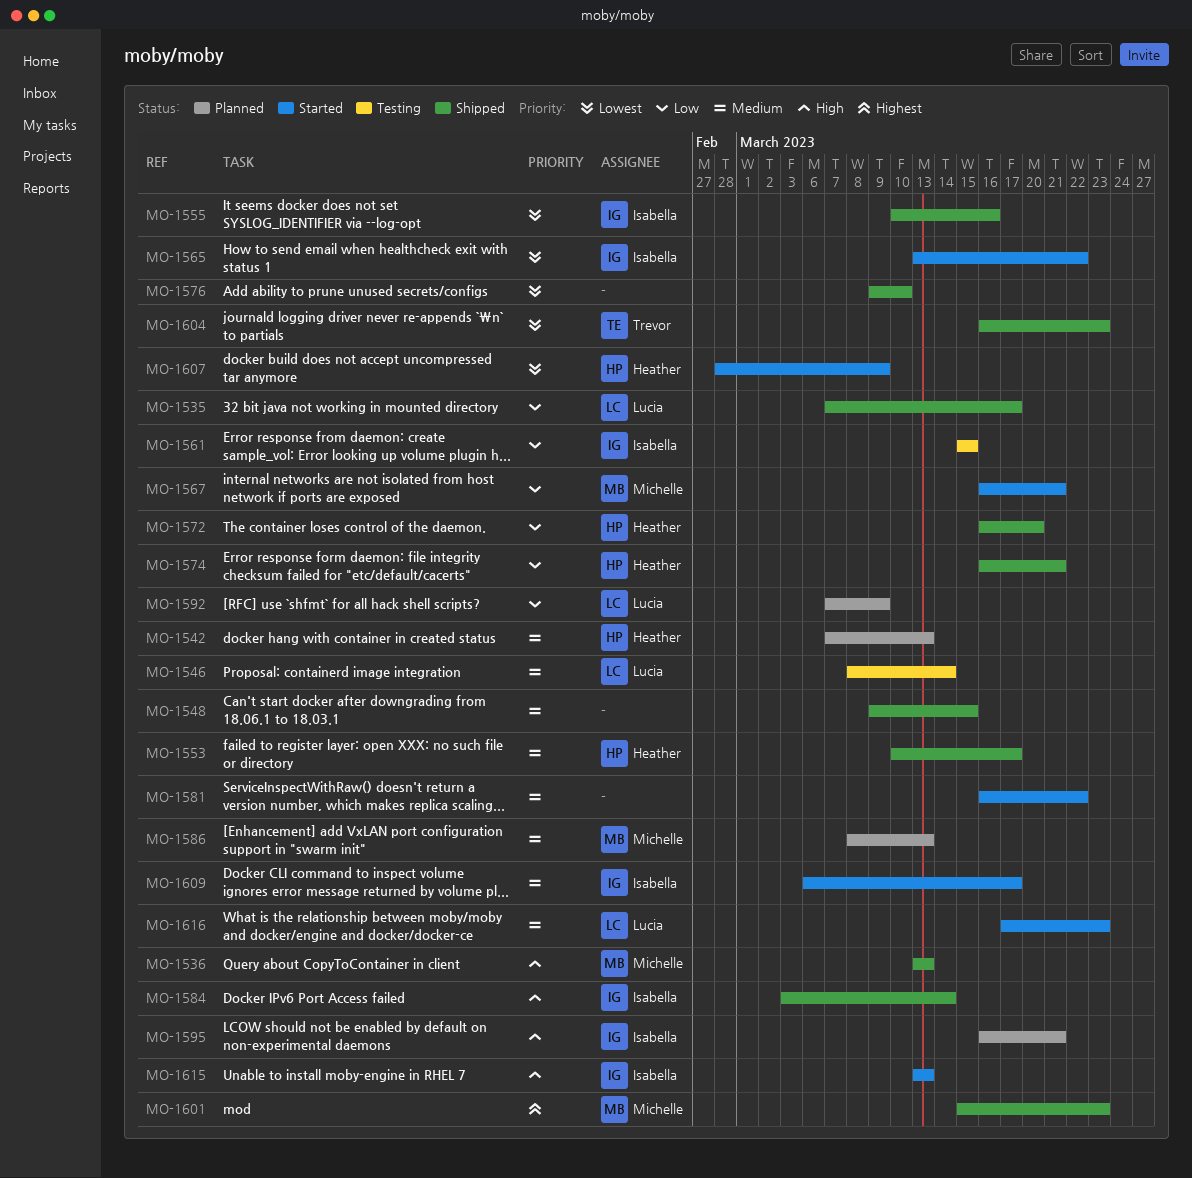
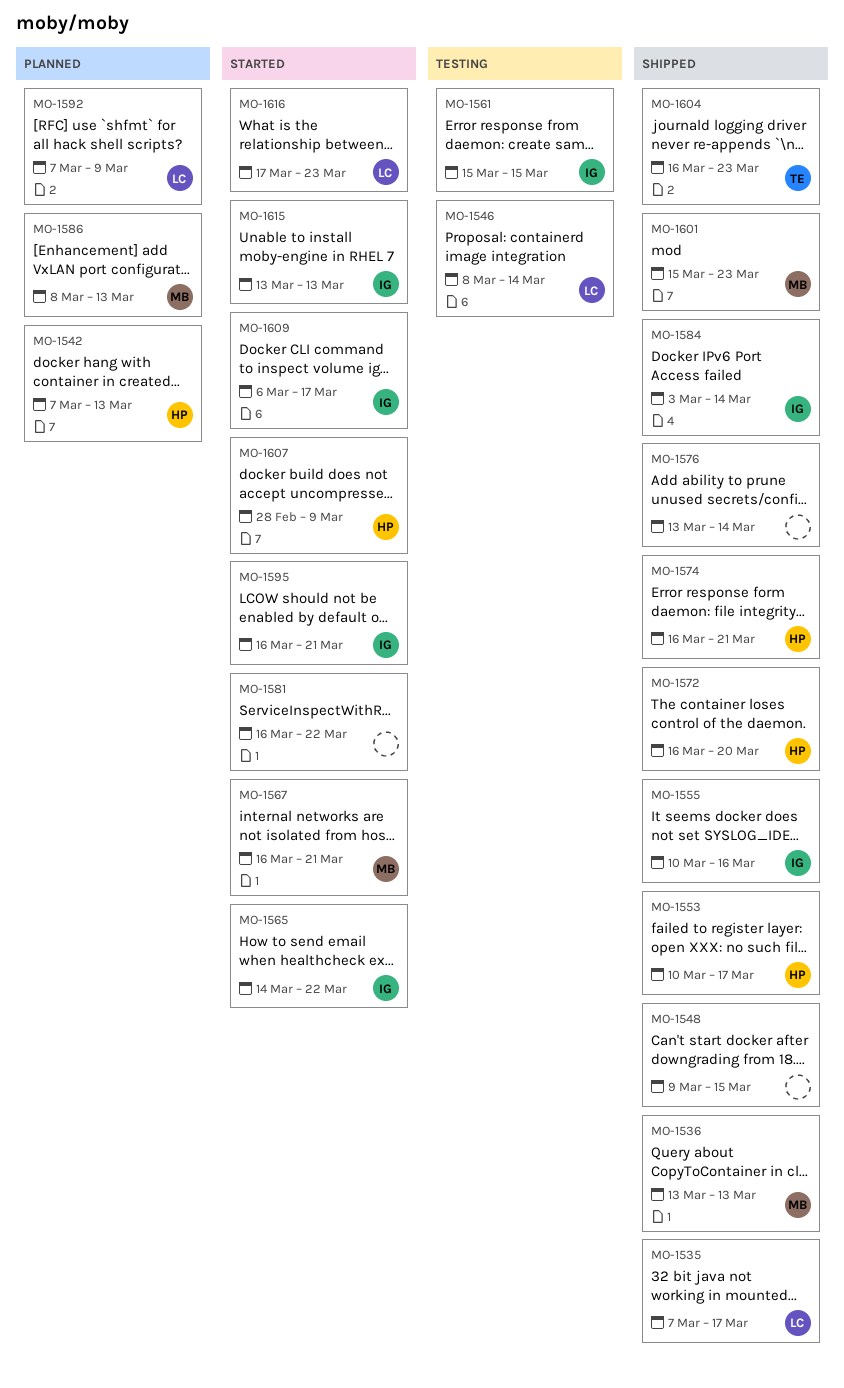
MO-1565, start: Mar 13 -> Mar 14
MO-1576, start: Mar 9 -> Mar 13
MO-1576, due: Mar 10 -> Mar 14
MO-1595, status: Planned -> Started

